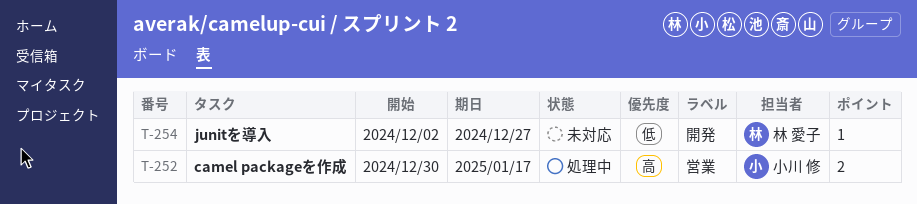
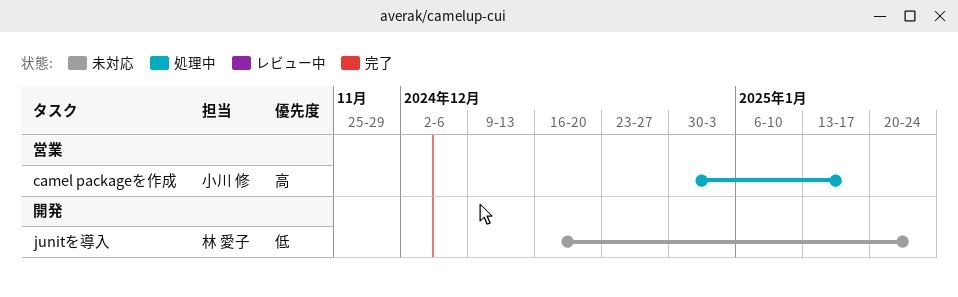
junitを導入, start: Dec 2 -> Dec 16
junitを導入, due: Dec 27 -> Jan 24

